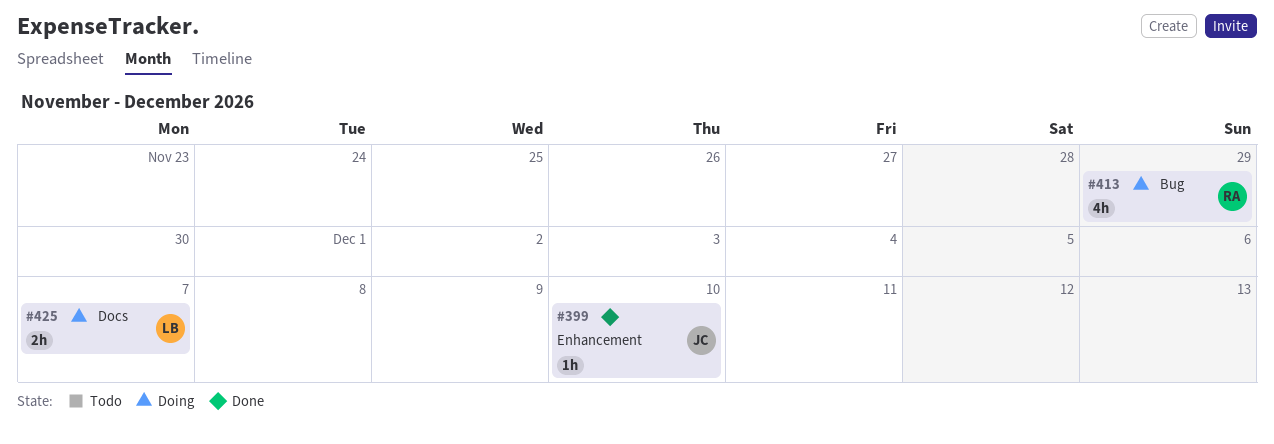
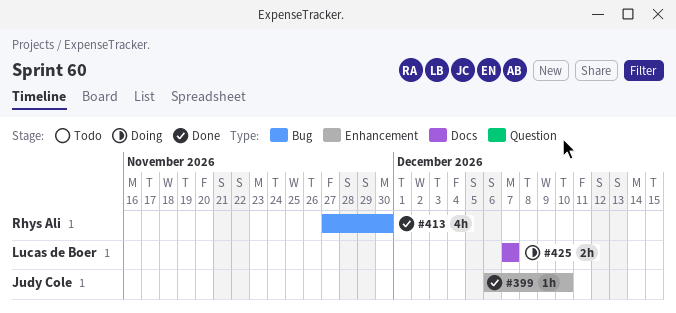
#413, status: Doing -> Done
#413, due: Nov 29 -> Nov 30

